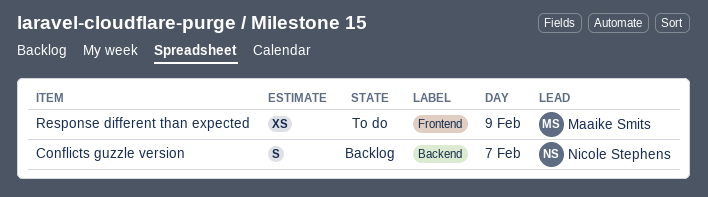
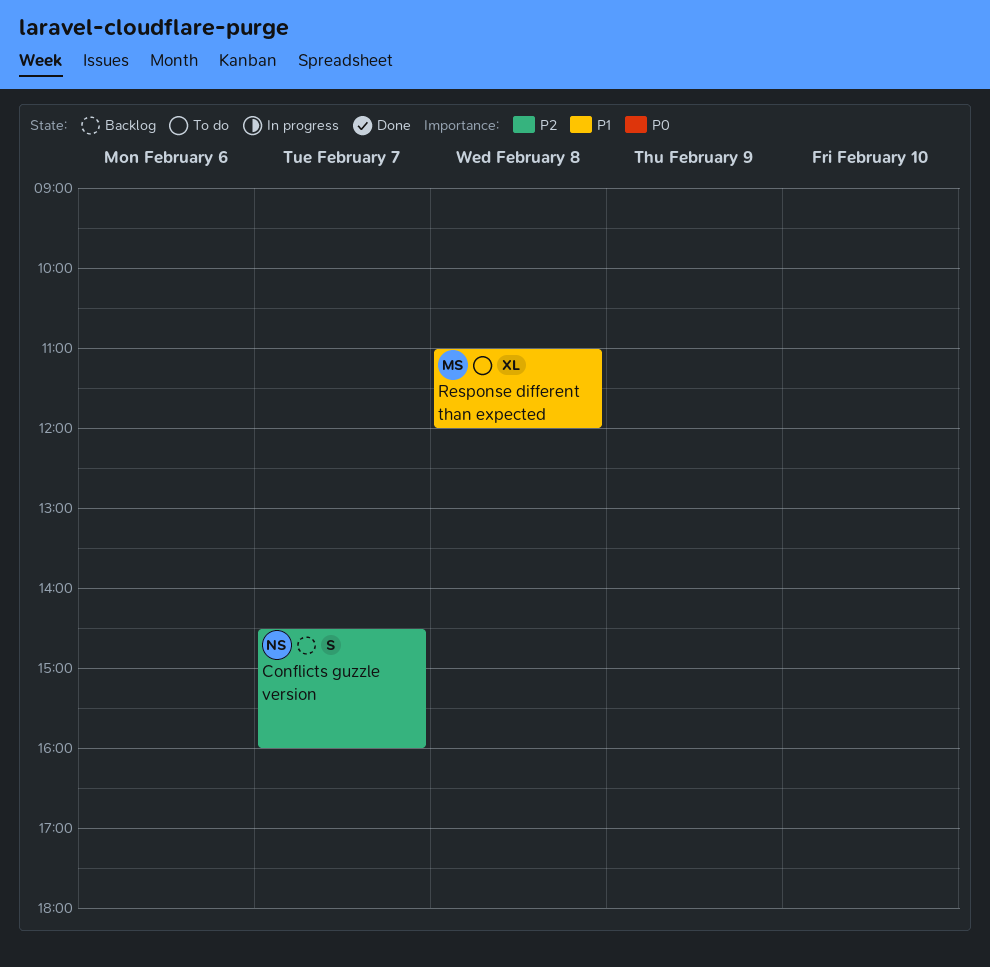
Response different than expected, estimate: XS -> XL
Response different than expected, day: Feb 9 -> Feb 8

